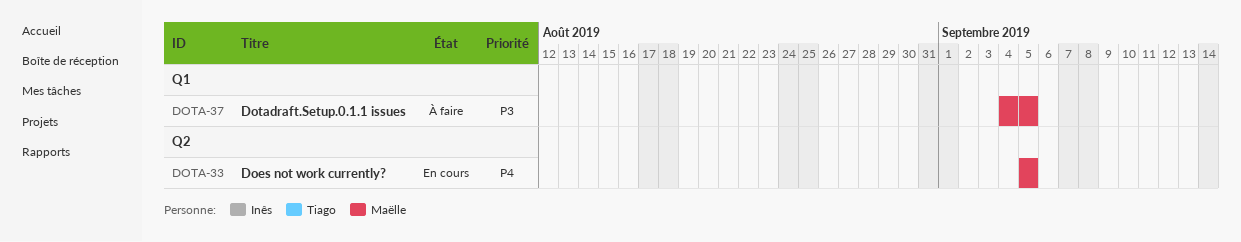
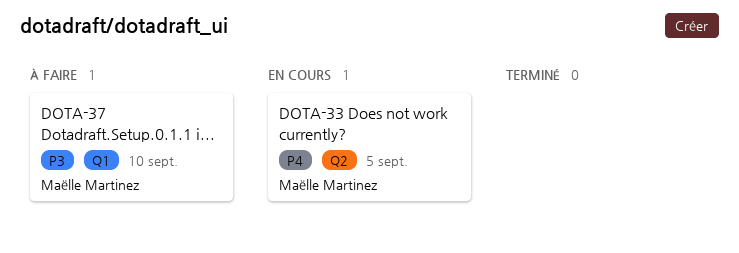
DOTA-37, due: Sep 5 -> Sep 10

